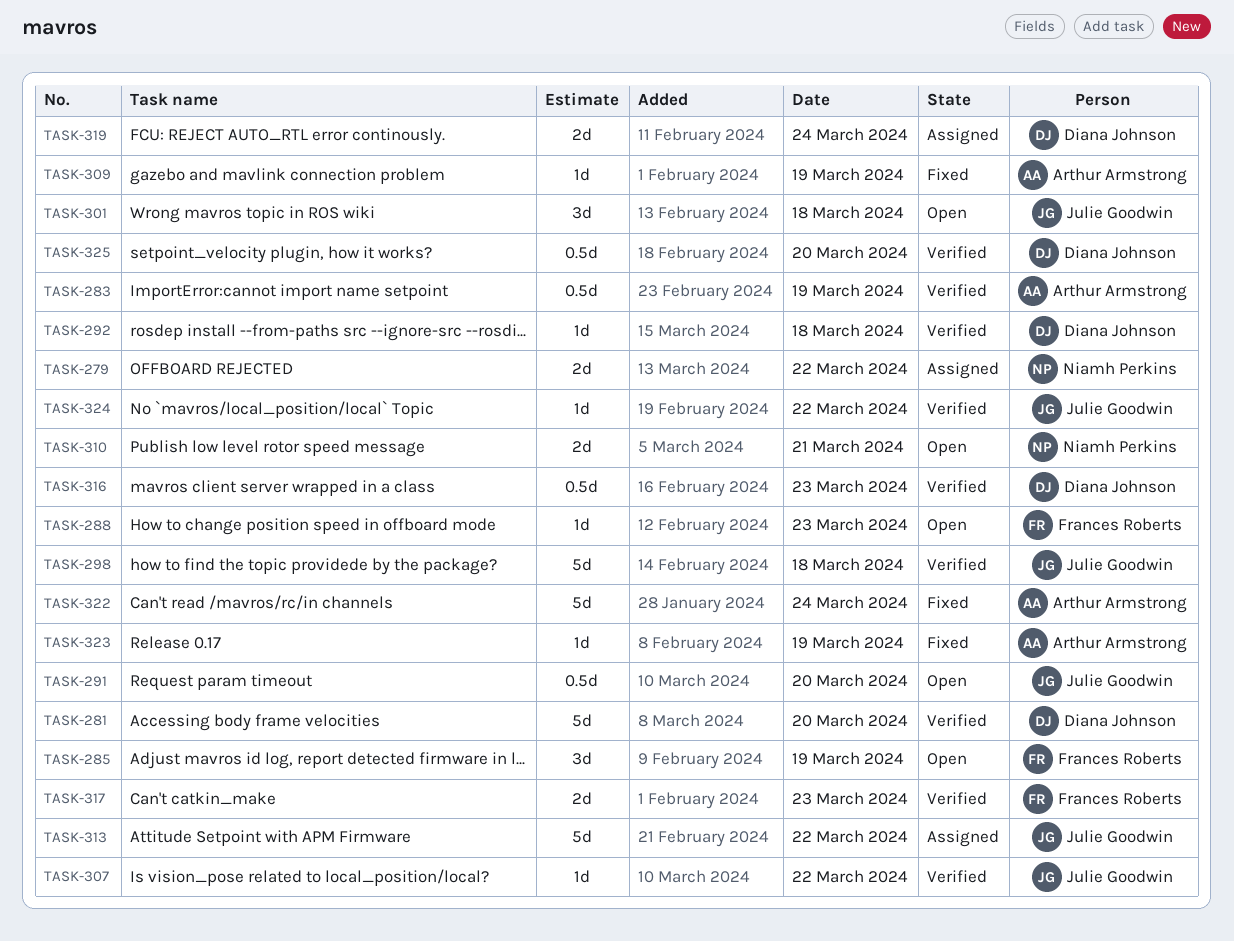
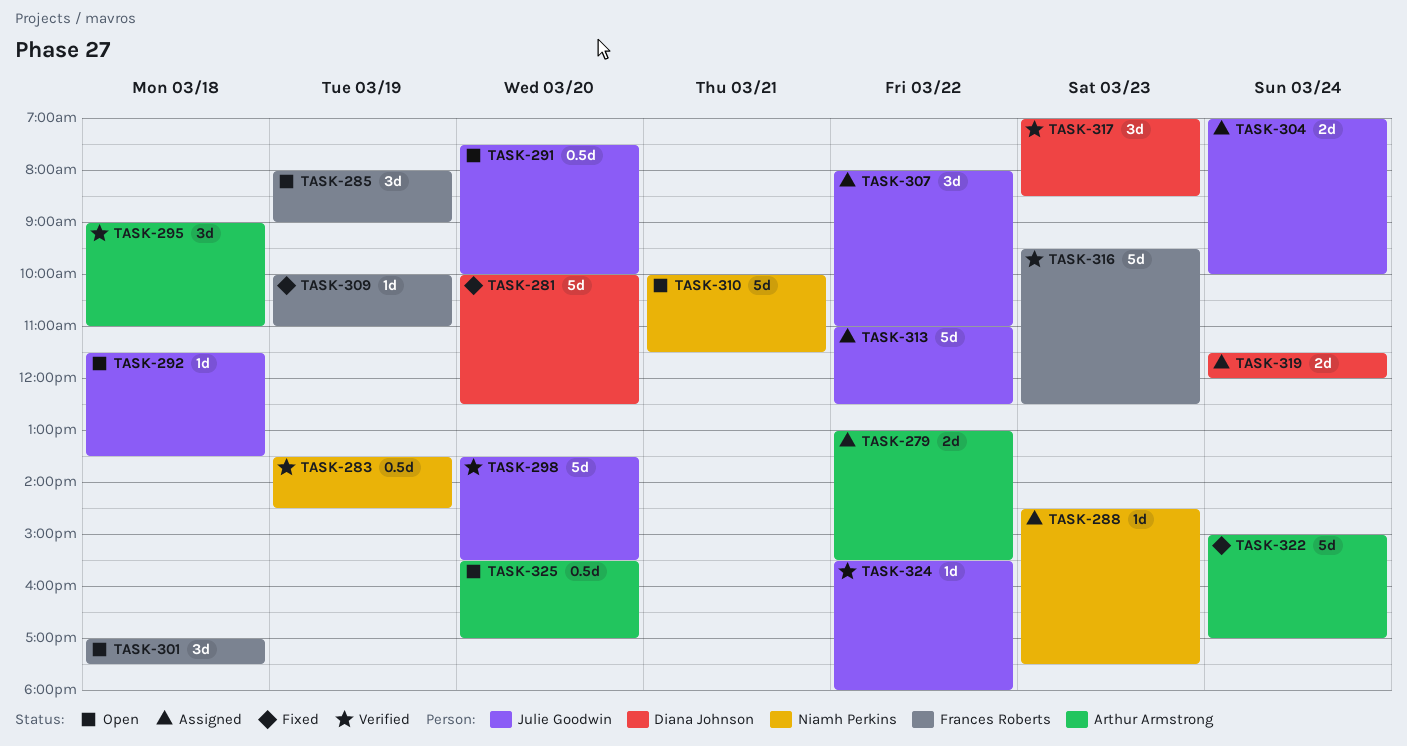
TASK-279, owner: Niamh Perkins -> Arthur Armstrong
TASK-281, status: Verified -> Fixed
TASK-283, owner: Arthur Armstrong -> Niamh Perkins
TASK-288, status: Open -> Assigned
TASK-288, owner: Frances Roberts -> Niamh Perkins
TASK-292, status: Verified -> Open
TASK-292, owner: Diana Johnson -> Julie Goodwin
TASK-295: none -> present
TASK-298, day: Mar 18 -> Mar 20
TASK-301, owner: Julie Goodwin -> Frances Roberts
TASK-304: none -> present
TASK-307, status: Verified -> Assigned
TASK-307, estimate: 1d -> 3d
TASK-309, owner: Arthur Armstrong -> Frances Roberts
TASK-310, estimate: 2d -> 5d
TASK-316, owner: Diana Johnson -> Frances Roberts
TASK-316, estimate: 0.5d -> 5d
TASK-317, owner: Frances Roberts -> Diana Johnson
TASK-317, estimate: 2d -> 3d
TASK-323: present -> none
TASK-325, status: Verified -> Open
TASK-325, owner: Diana Johnson -> Arthur Armstrong

